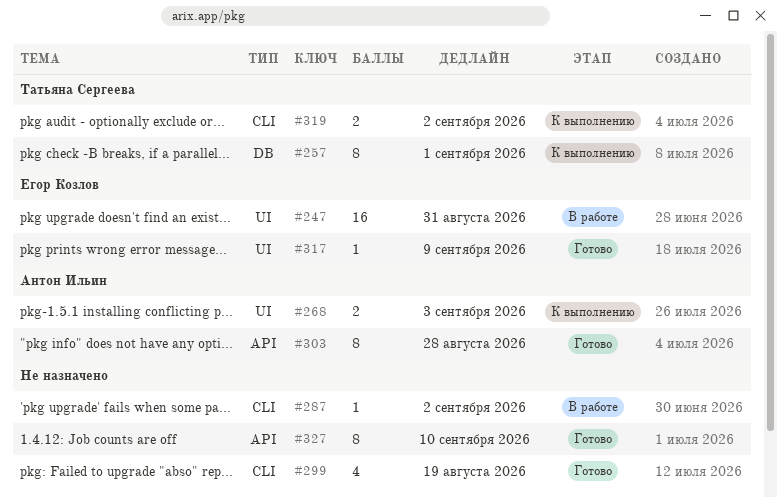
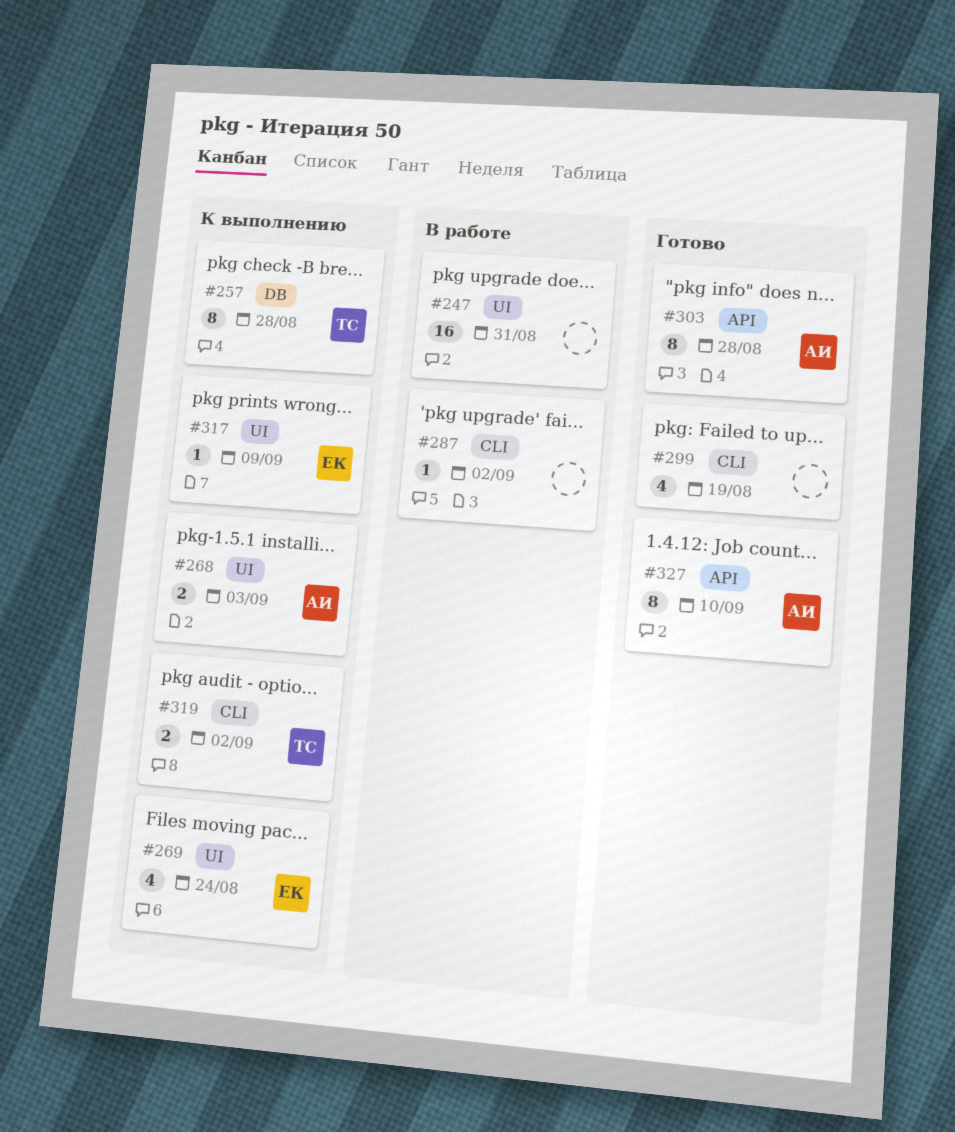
#247, owner: Егор Козлов -> none
#257, due: Sep 1 -> Aug 28
#269: none -> present
#317, status: Готово -> К выполнению
#327, owner: none -> Антон Ильин

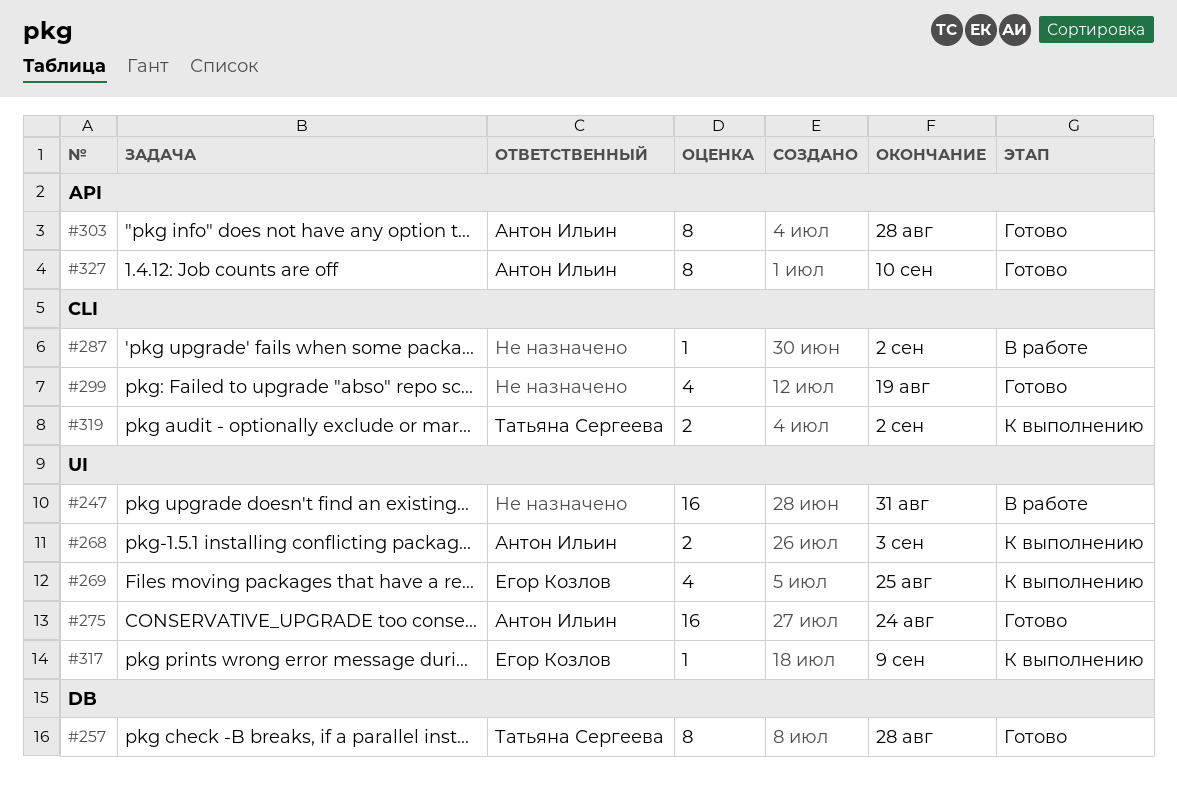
#257, status: К выполнению -> Готово
#269, due: Aug 24 -> Aug 25
#275: none -> present

